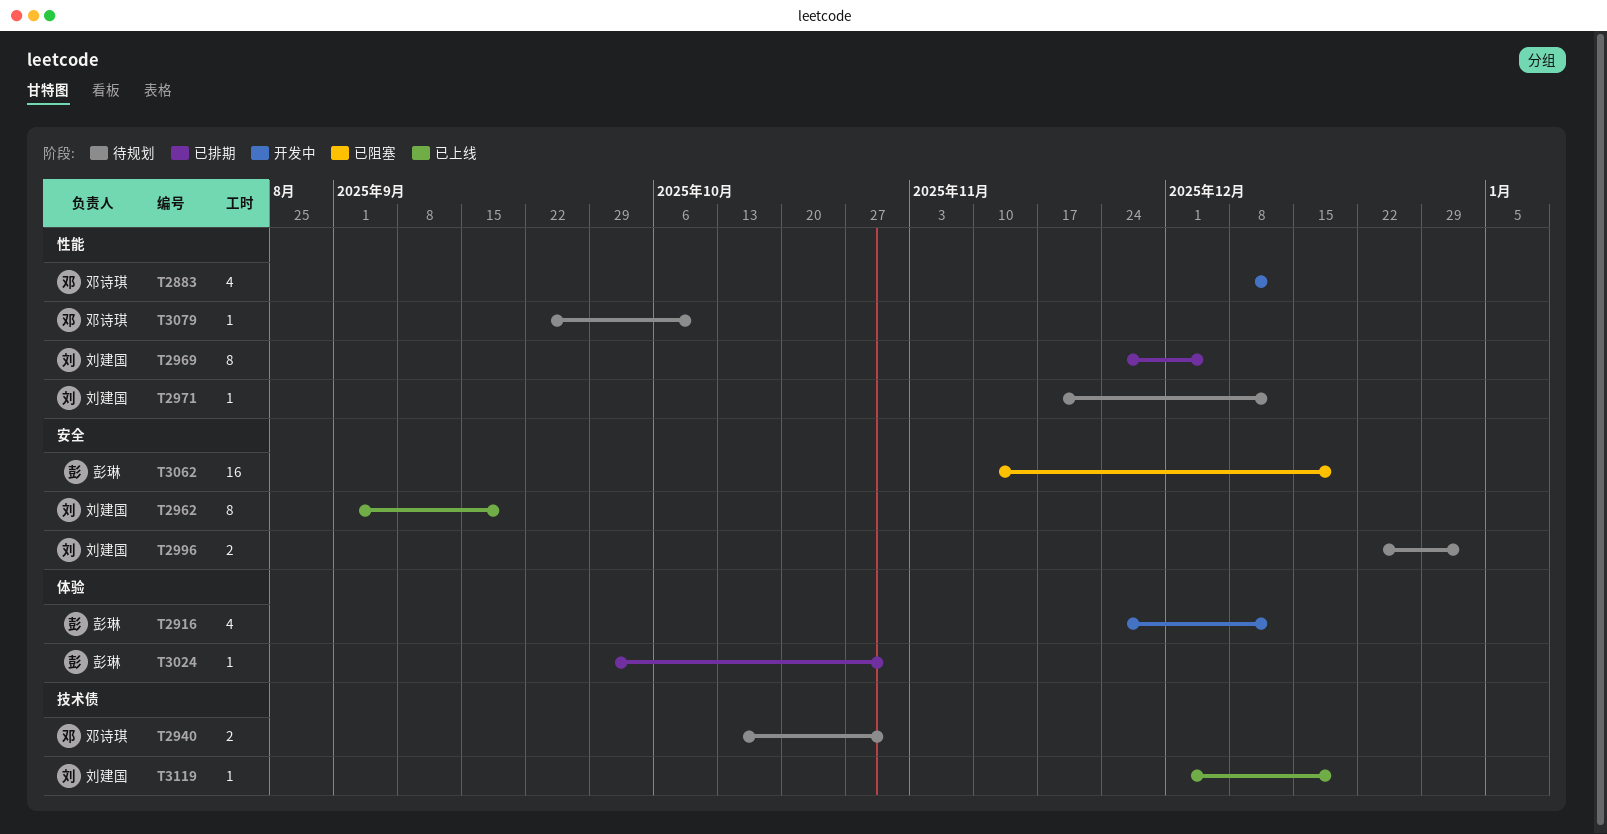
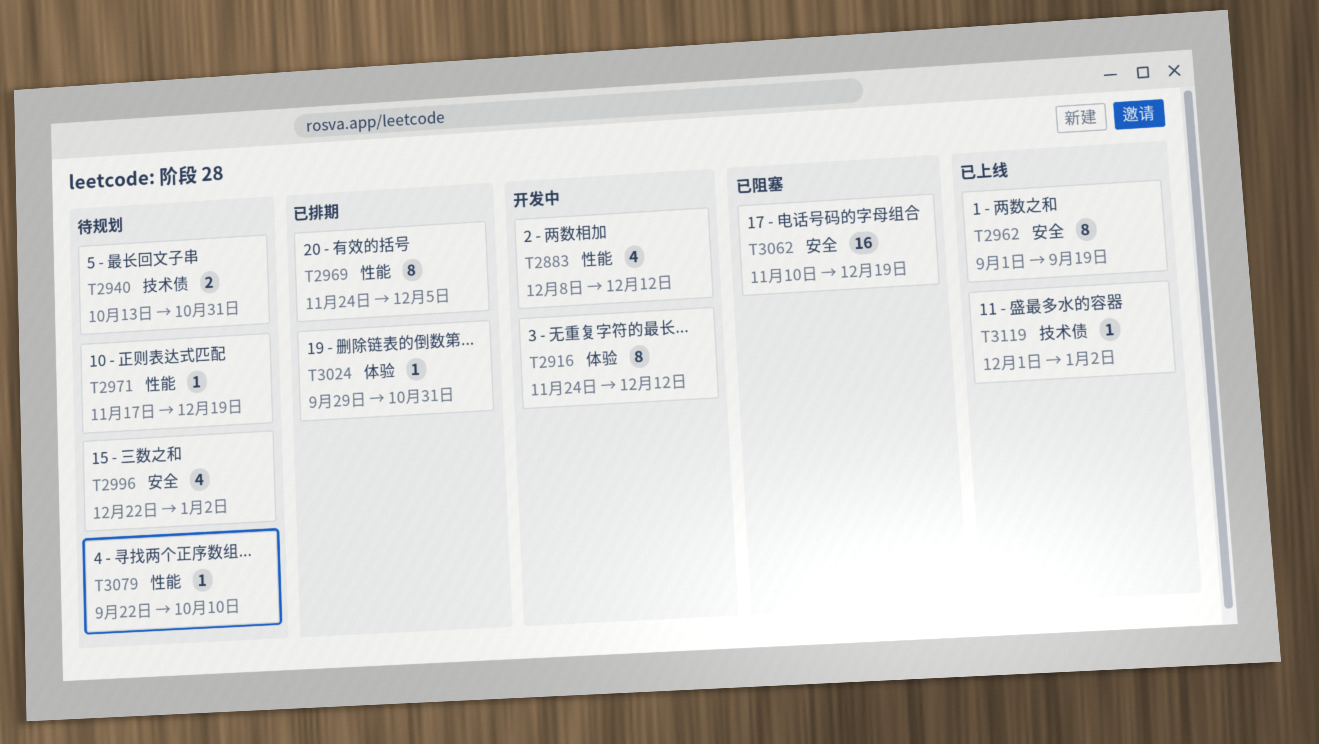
T2916, estimate: 4 -> 8
T2971, due: Dec 12 -> Dec 19
T2996, estimate: 2 -> 4
T3119, due: Dec 19 -> Jan 2

